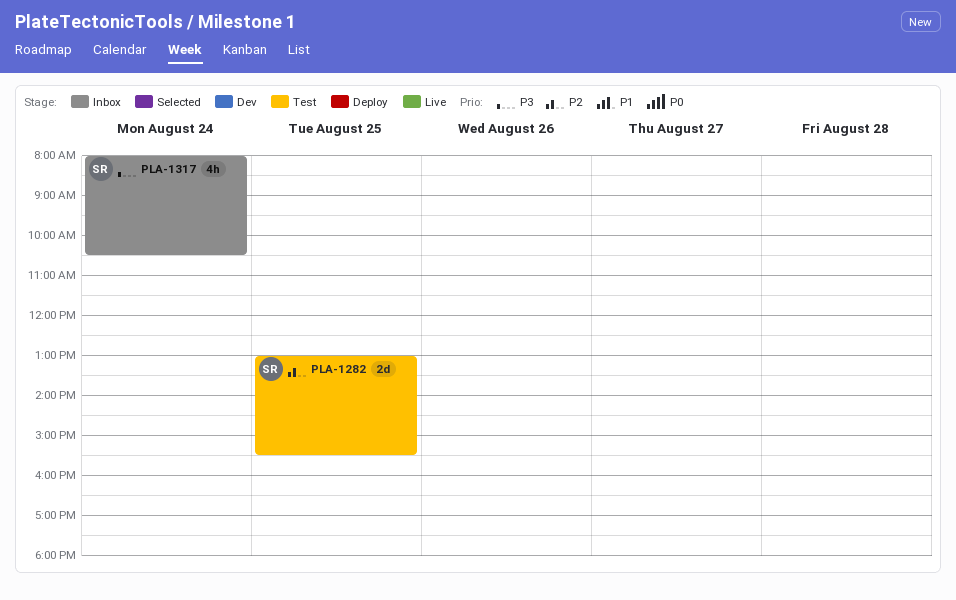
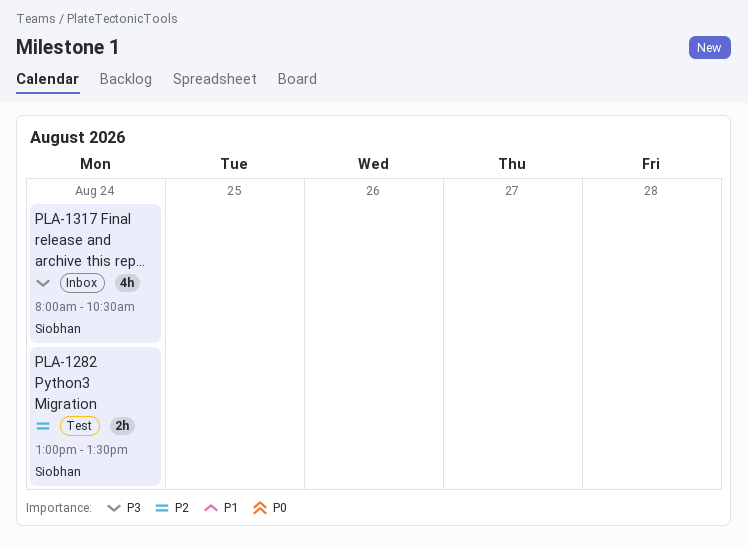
PLA-1282, estimate: 2d -> 2h
PLA-1282, day: Aug 25 -> Aug 24
PLA-1282, ends: 15:30 -> 13:30

